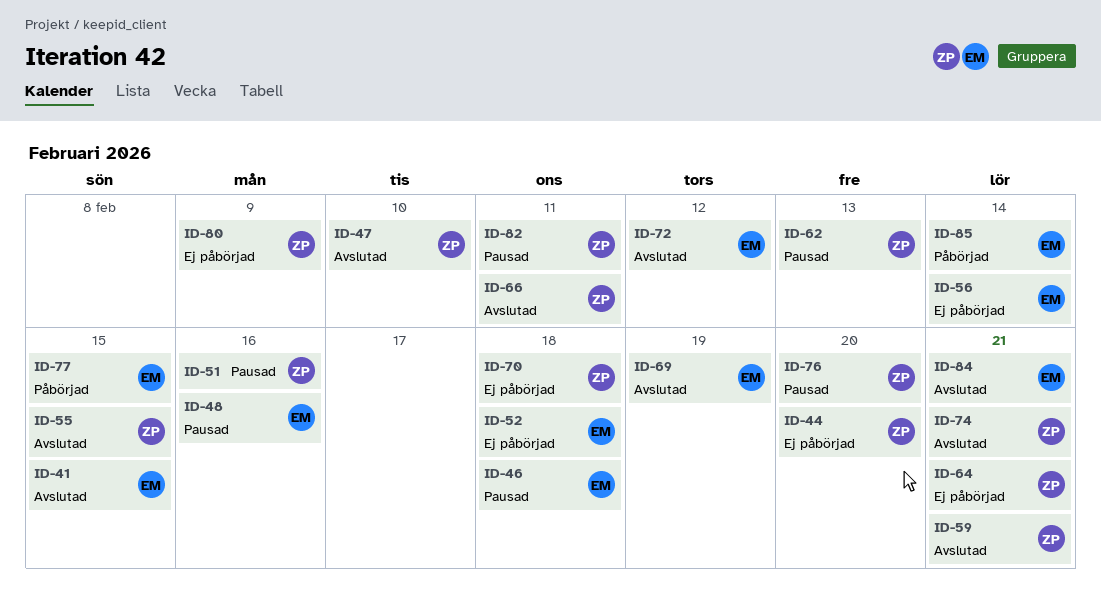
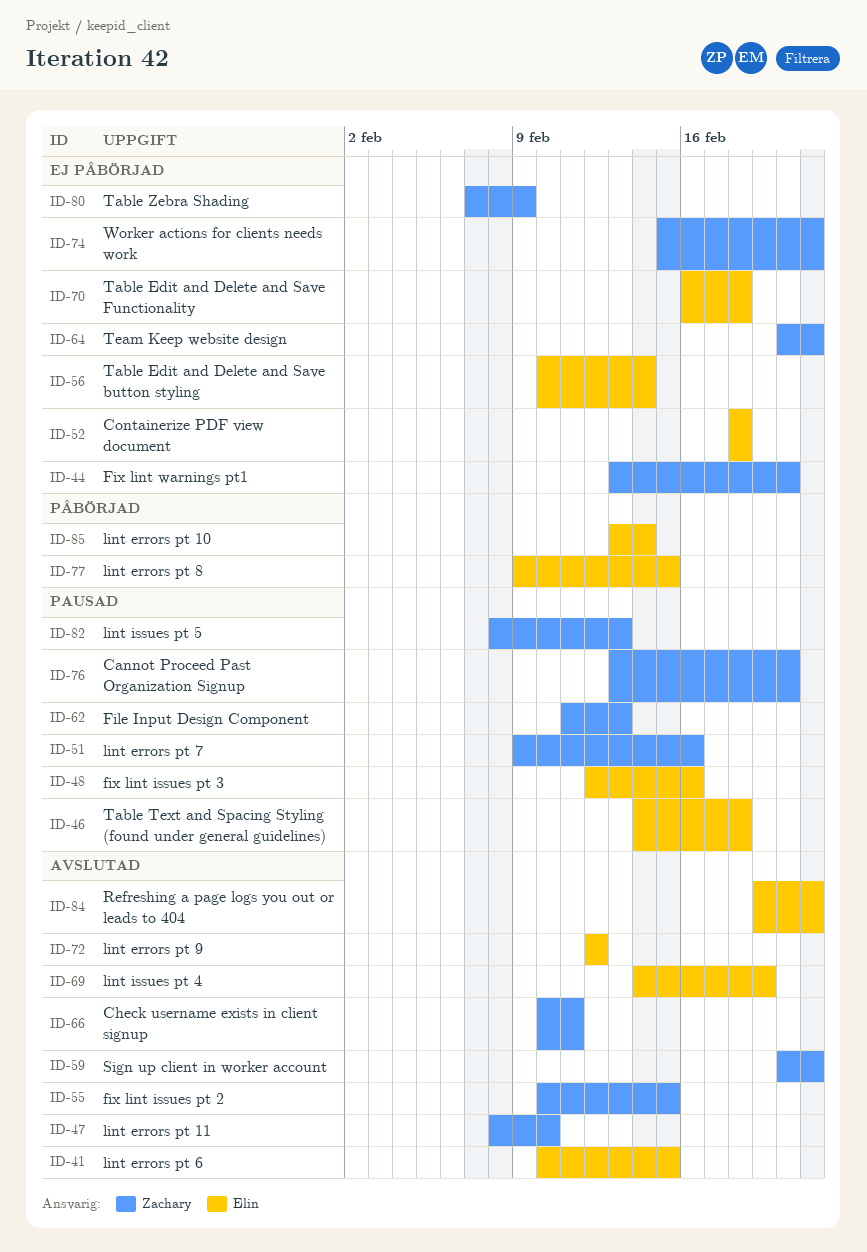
ID-70, owner: Zachary -> Elin
ID-74, status: Avslutad -> Ej påbörjad
ID-82, due: Feb 11 -> Feb 13

